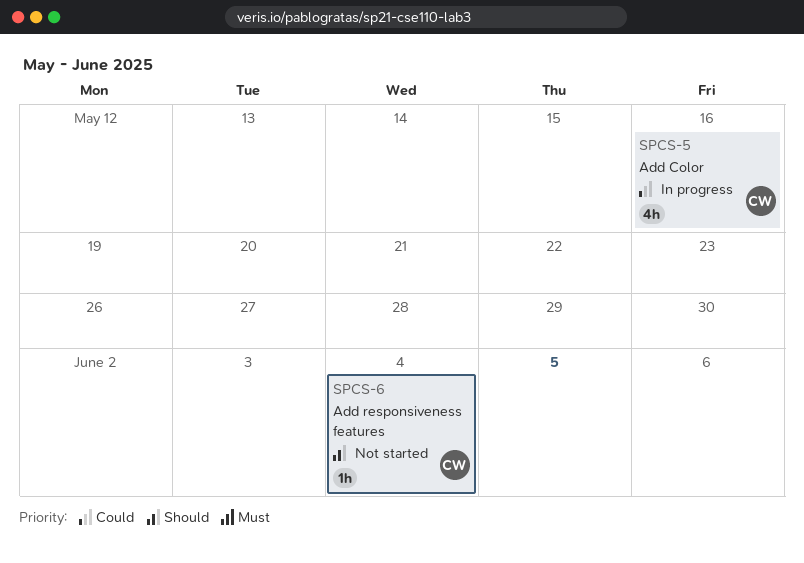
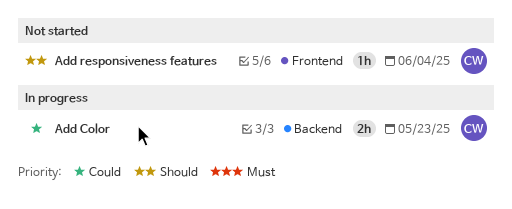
Add Color, estimate: 4h -> 2h
Add Color, due: May 16 -> May 23

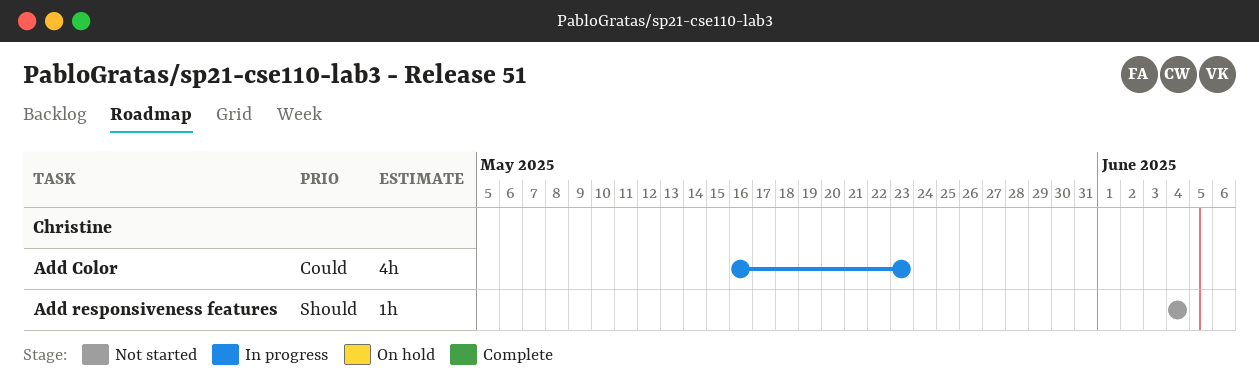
Add Color, estimate: 2h -> 4h

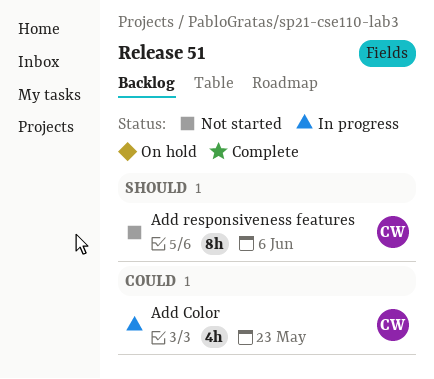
Add responsiveness features, estimate: 1h -> 8h
Add responsiveness features, due: Jun 4 -> Jun 6

